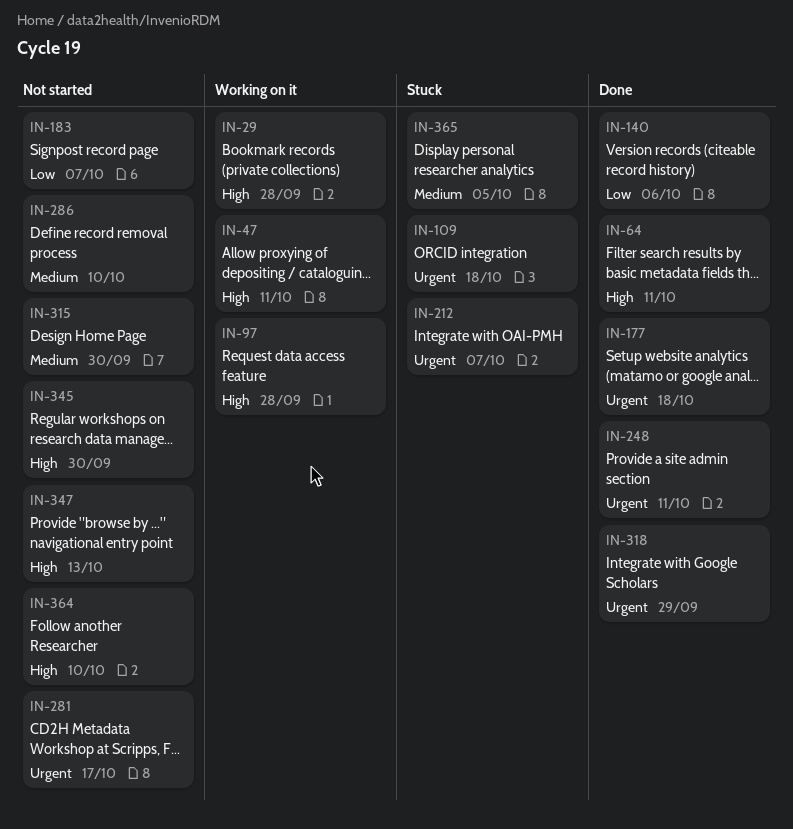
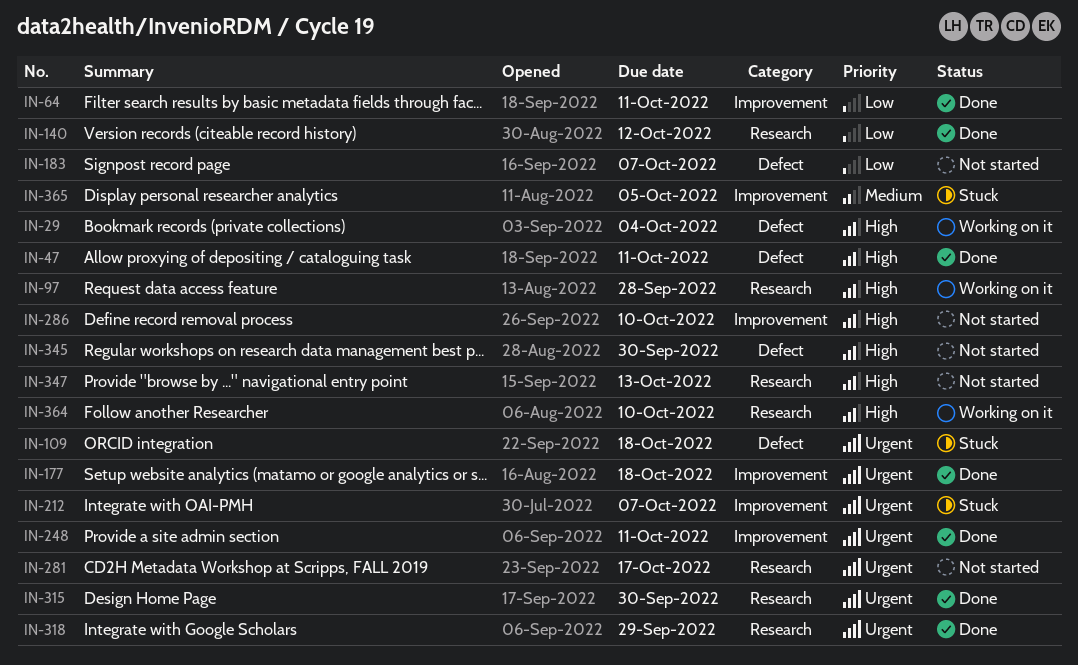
IN-29, due: Sep 28 -> Oct 4
IN-47, status: Working on it -> Done
IN-64, priority: High -> Low
IN-140, due: Oct 6 -> Oct 12
IN-286, priority: Medium -> High
IN-315, status: Not started -> Done
IN-315, priority: Medium -> Urgent
IN-364, status: Not started -> Working on it

